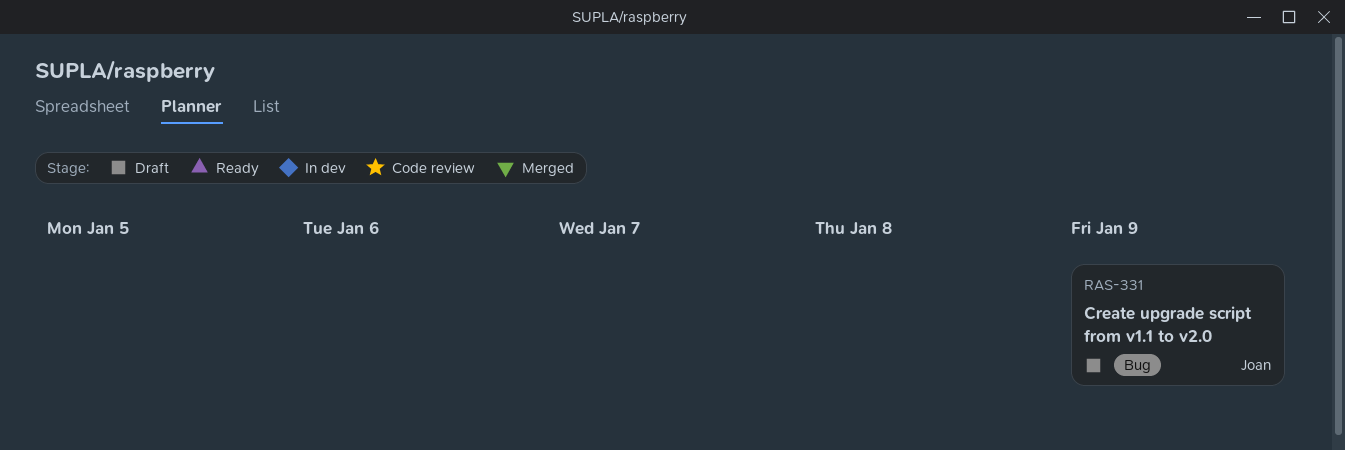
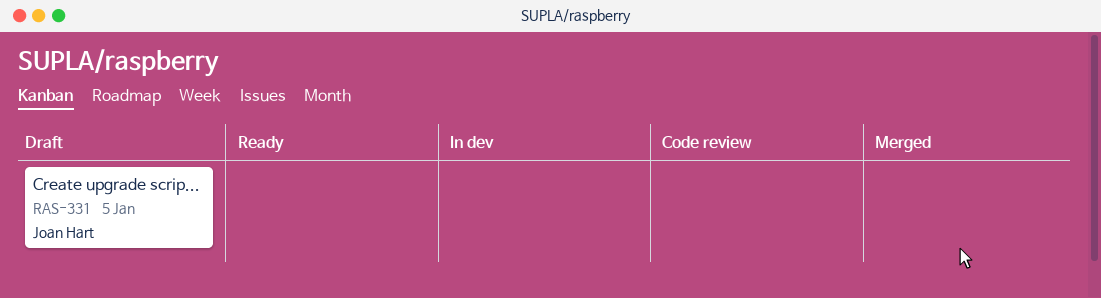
RAS-331, due: Jan 9 -> Jan 5

